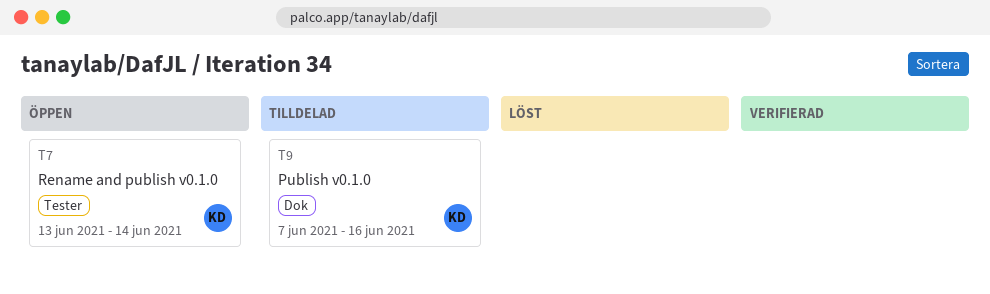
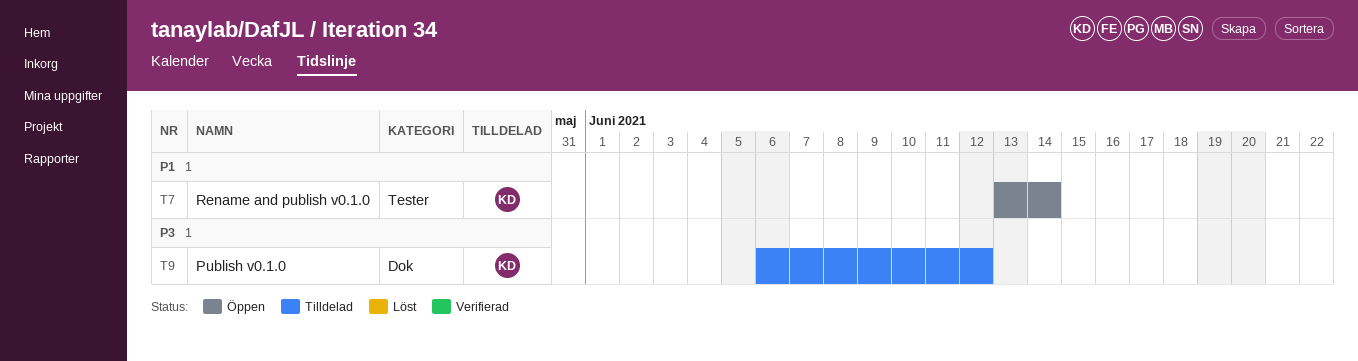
T9, start: Jun 7 -> Jun 6
T9, due: Jun 16 -> Jun 12

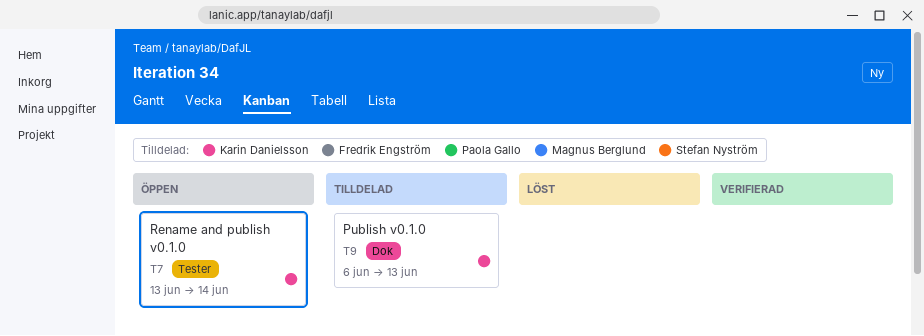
T9, due: Jun 12 -> Jun 13

